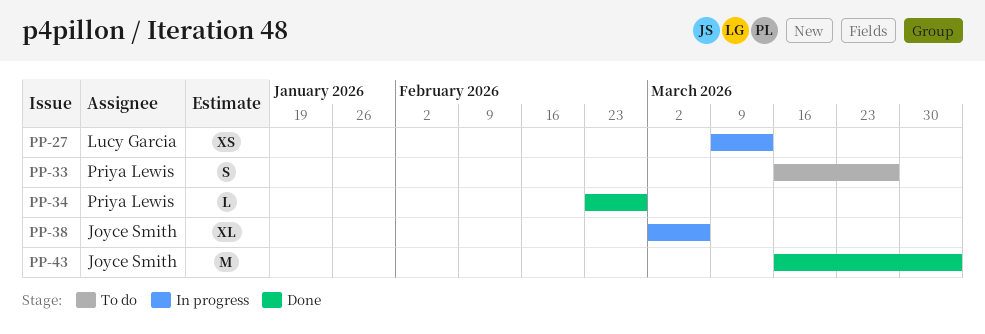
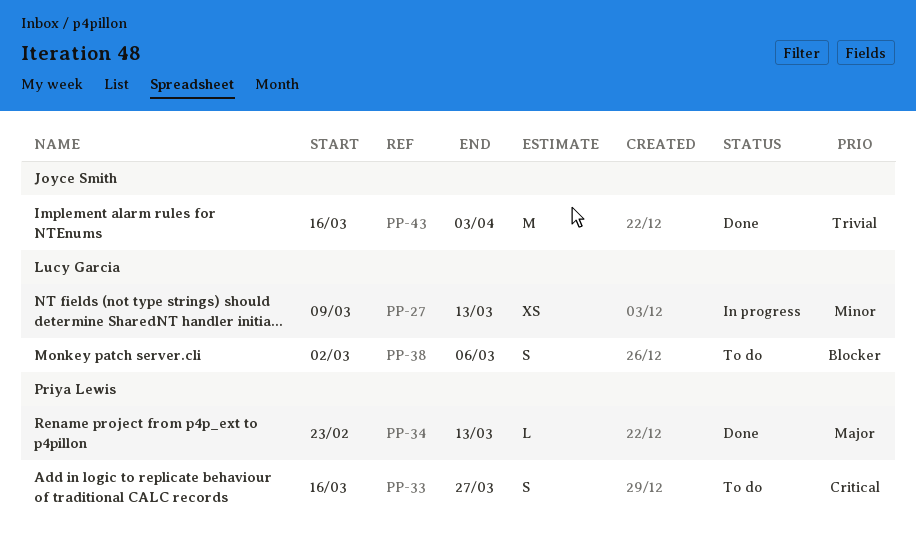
PP-34, due: Feb 27 -> Mar 13
PP-38, status: In progress -> To do
PP-38, owner: Joyce Smith -> Lucy Garcia
PP-38, estimate: XL -> S

